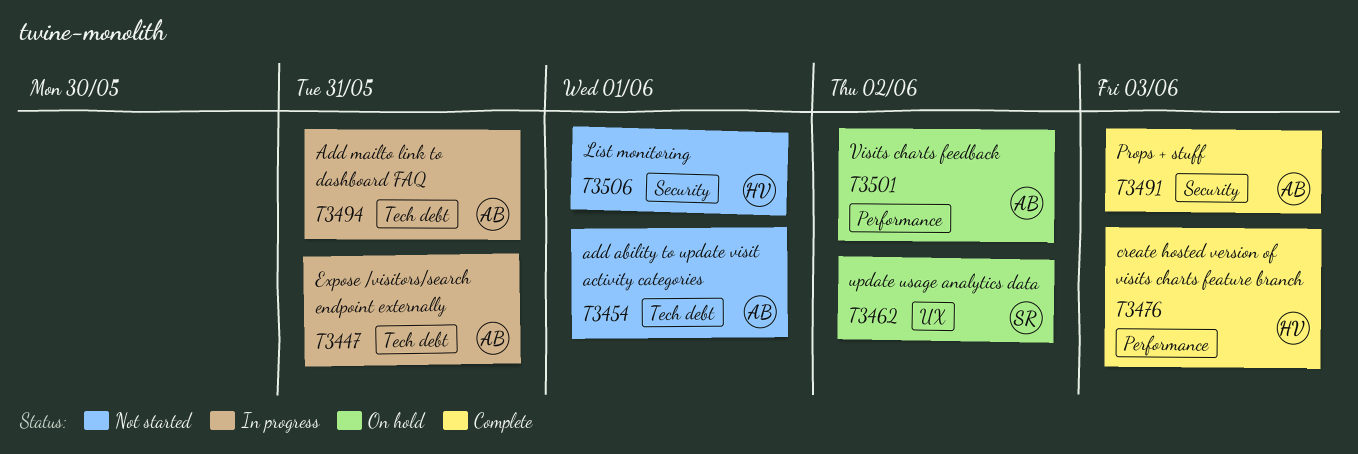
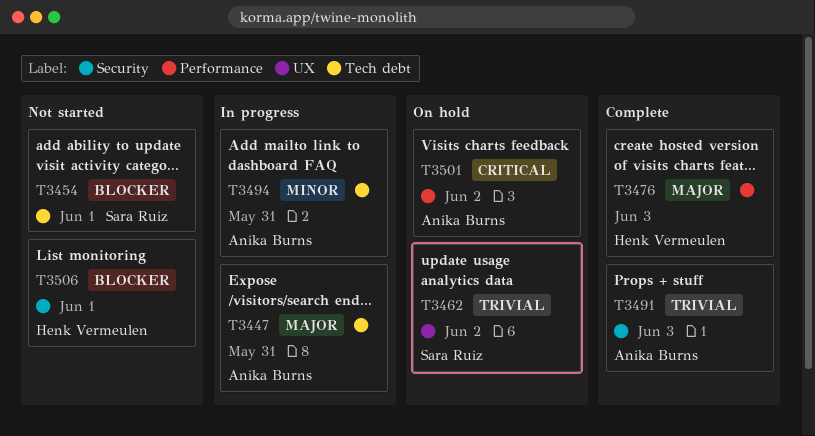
T3454, owner: Anika Burns -> Sara Ruiz

